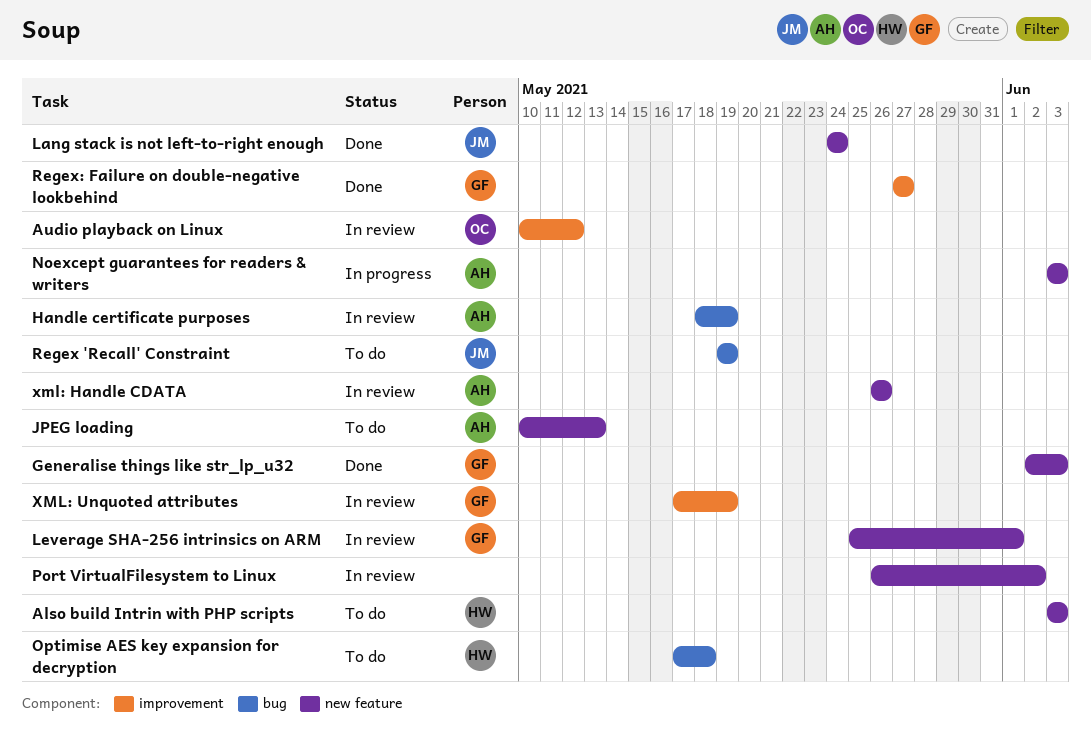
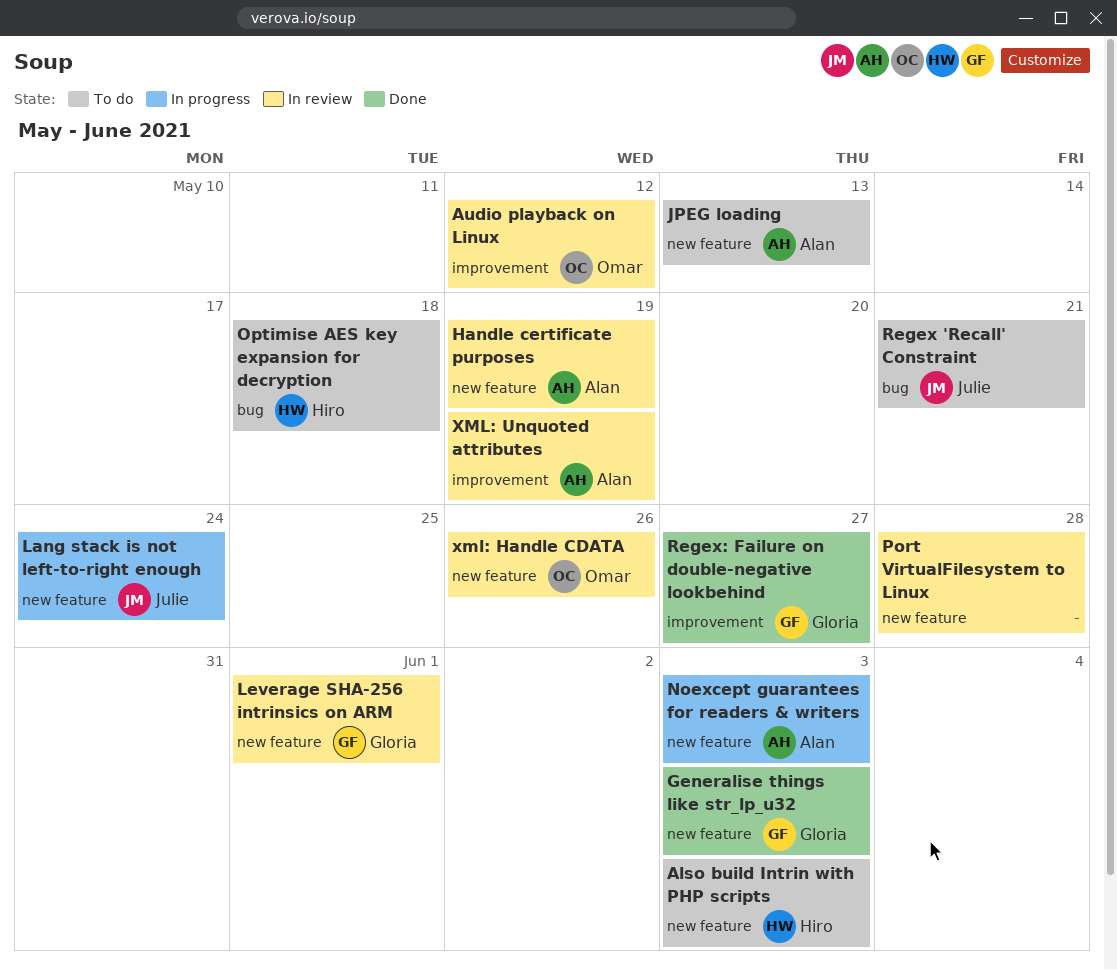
Handle certificate purposes, label: bug -> new feature
Lang stack is not left-to-right enough, status: Done -> In progress
Port VirtualFilesystem to Linux, due: Jun 2 -> May 28
Regex 'Recall' Constraint, due: May 19 -> May 21
xml: Handle CDATA, owner: Alan -> Omar
XML: Unquoted attributes, owner: Gloria -> Alan

